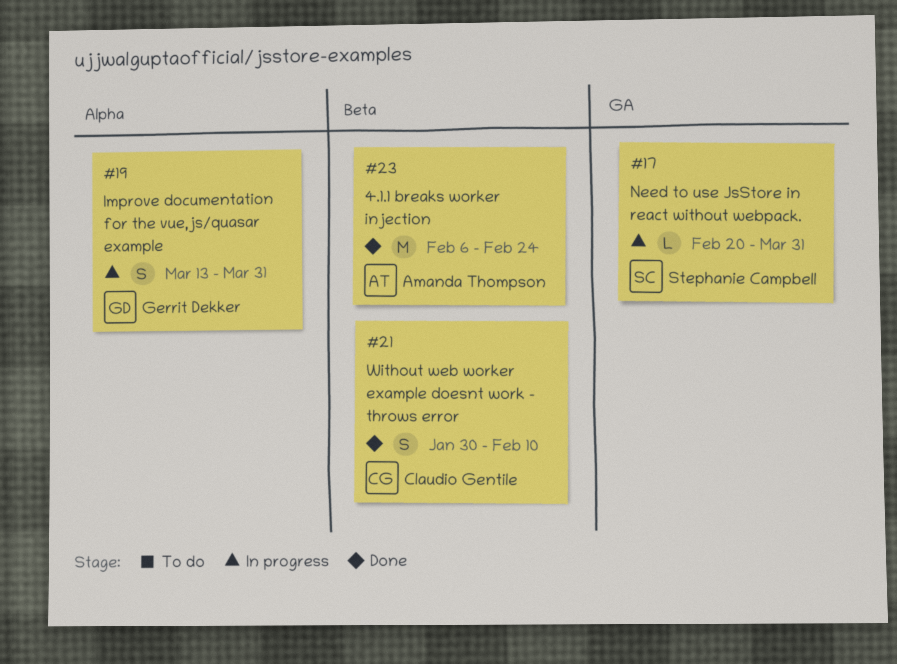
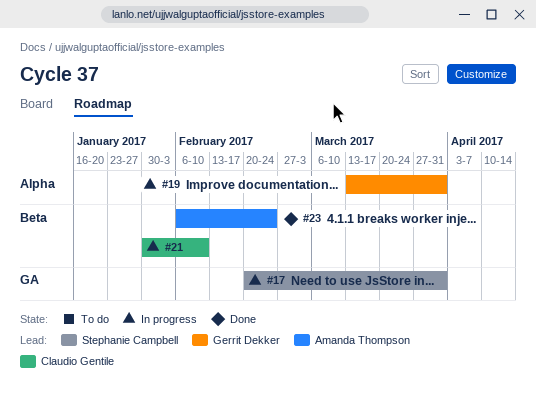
#21, status: Done -> In progress

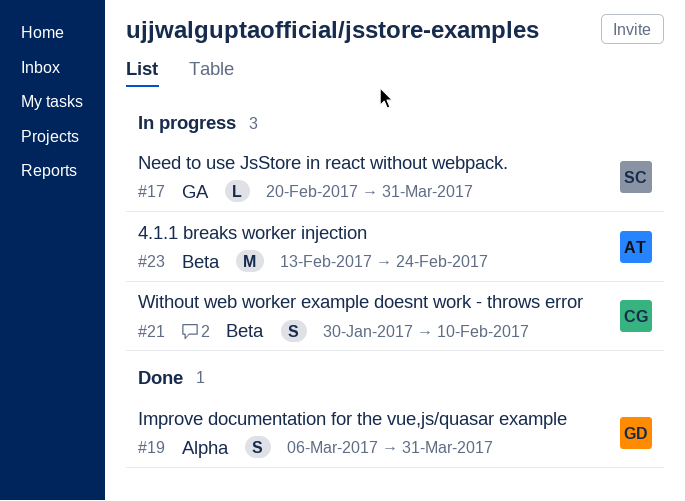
#19, status: In progress -> Done
#19, start: Mar 13 -> Mar 6
#23, status: Done -> In progress
#23, start: Feb 6 -> Feb 13

